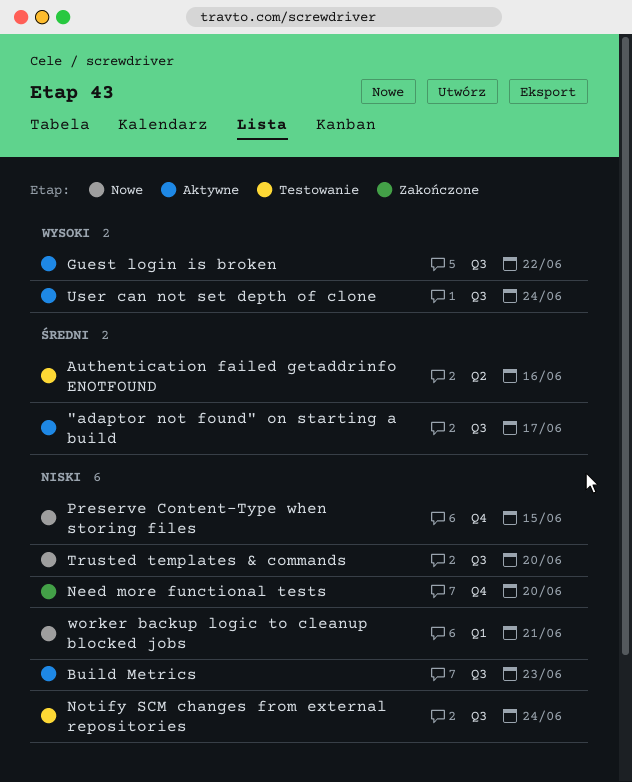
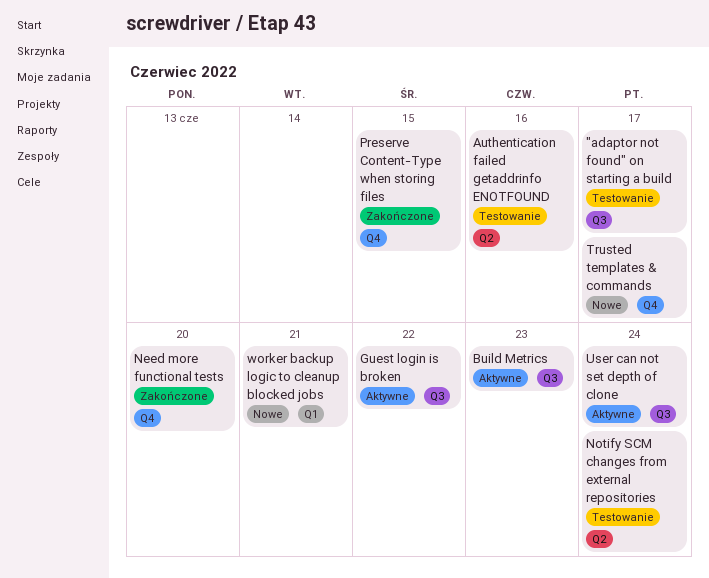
"adaptor not found" on starting a build, status: Aktywne -> Testowanie
Notify SCM changes from external repositories, label: Q3 -> Q2
Preserve Content-Type when storing files, status: Nowe -> Zakończone
Trusted templates & commands, label: Q3 -> Q4
Trusted templates & commands, due: Jun 20 -> Jun 17

